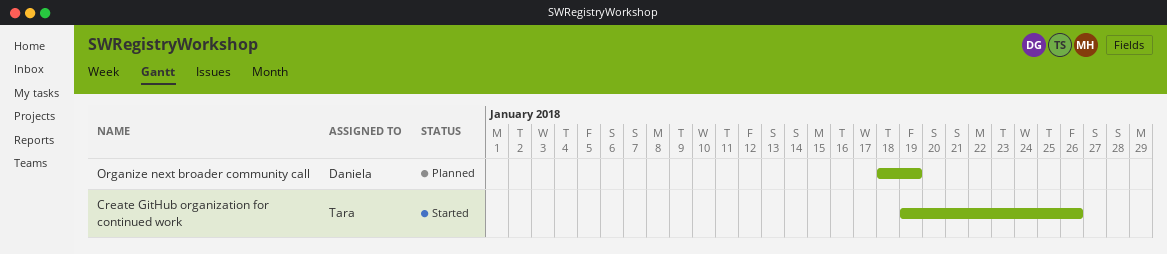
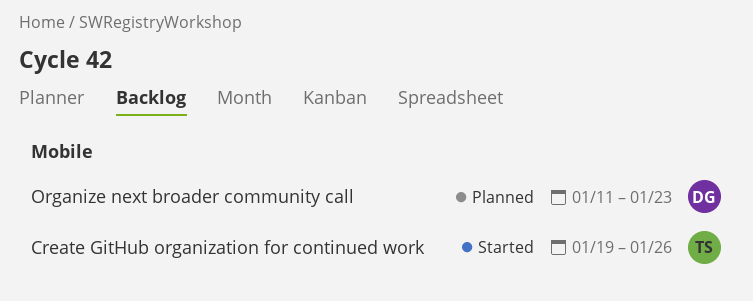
Organize next broader community call, start: Jan 18 -> Jan 11
Organize next broader community call, due: Jan 19 -> Jan 23

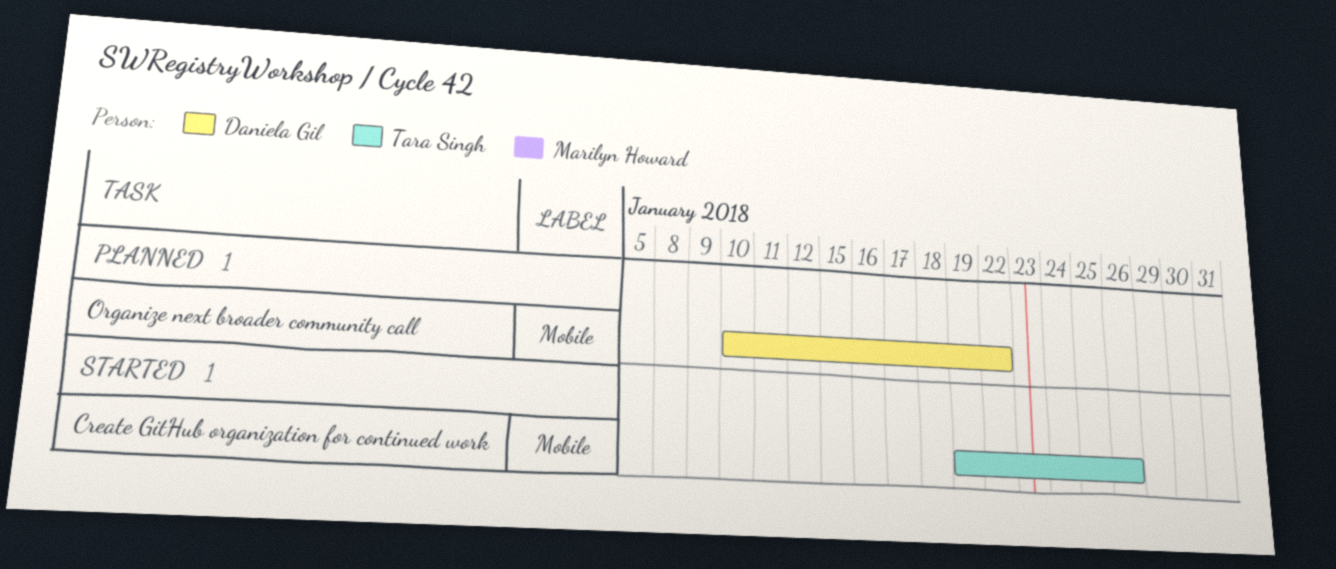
Organize next broader community call, start: Jan 11 -> Jan 10
Organize next broader community call, due: Jan 23 -> Jan 22

